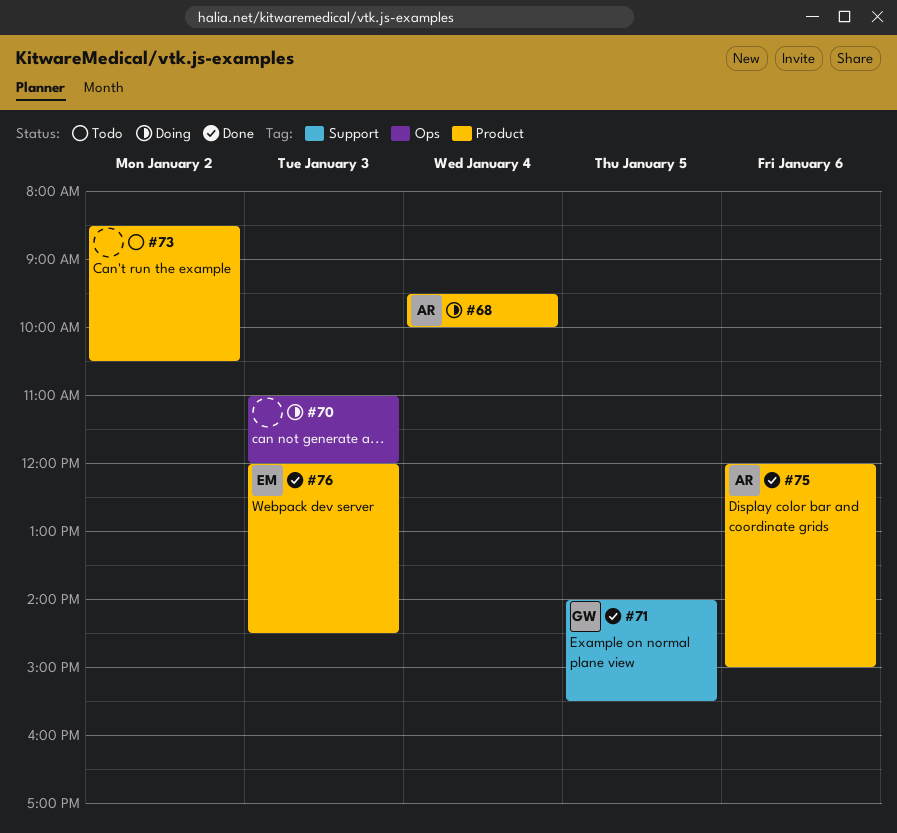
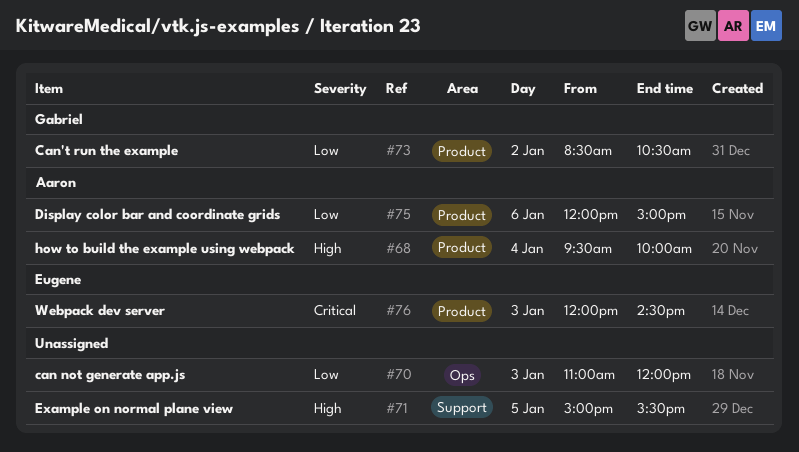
#71, owner: Gabriel -> none
#71, begins: 14:00 -> 15:00
#73, owner: none -> Gabriel

